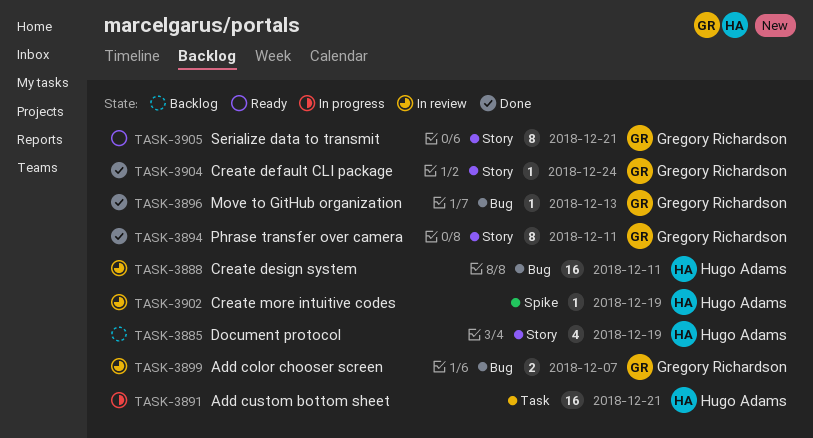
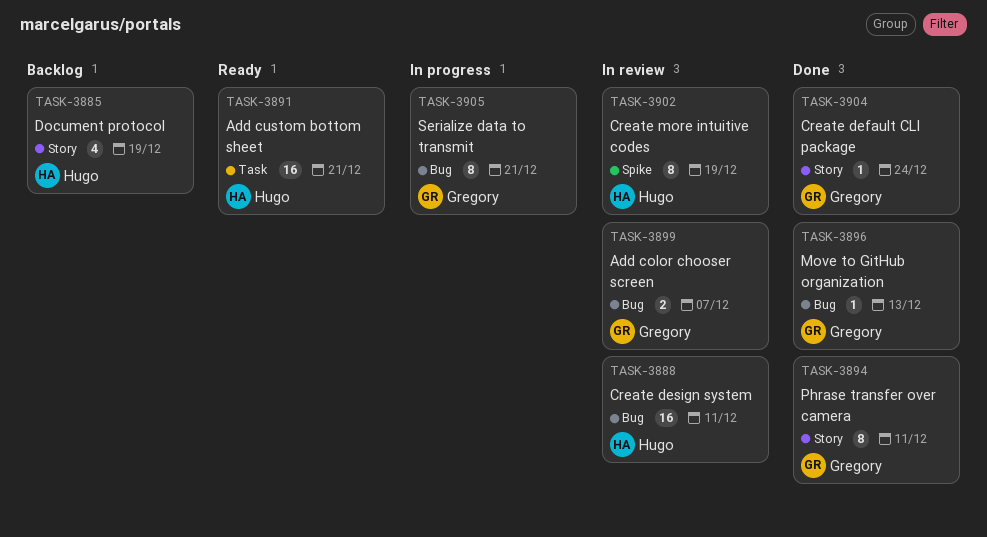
TASK-3891, status: In progress -> Ready
TASK-3902, estimate: 1 -> 8
TASK-3905, status: Ready -> In progress
TASK-3905, label: Story -> Bug

